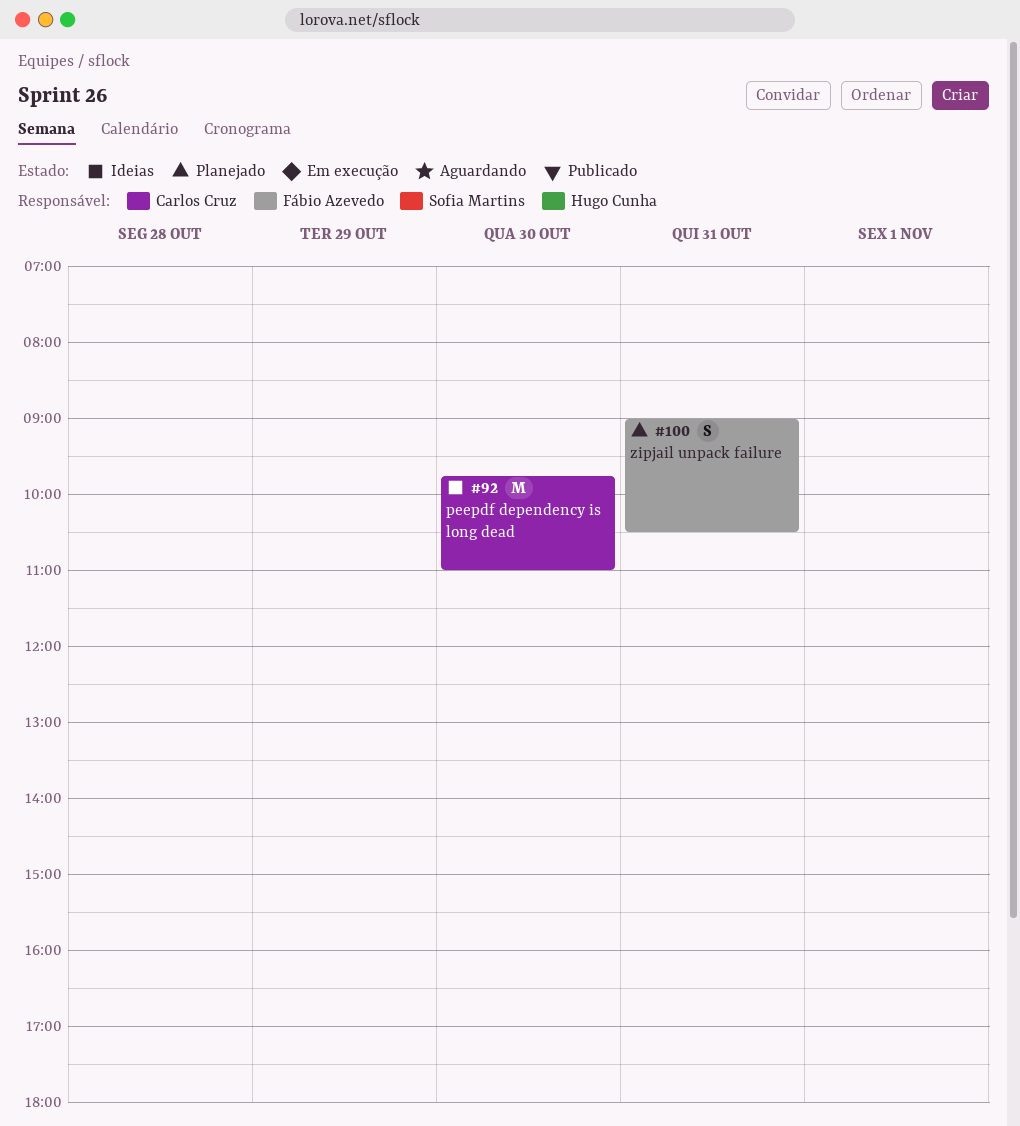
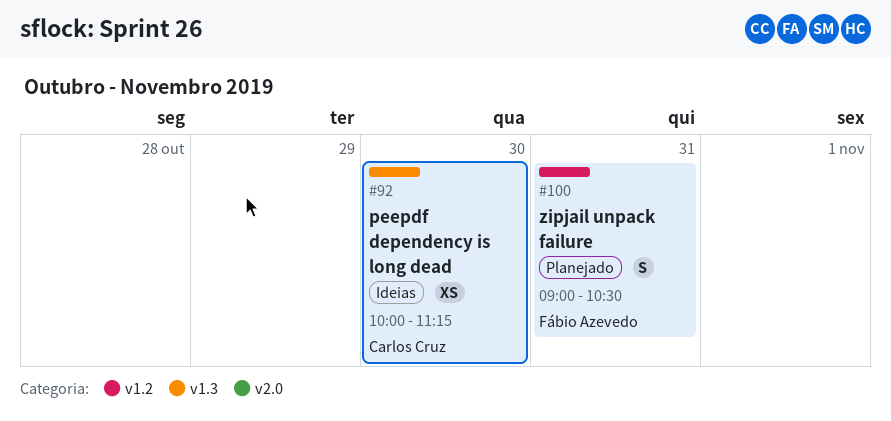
#92, estimate: M -> XS
#92, begins: 09:45 -> 10:00
#92, ends: 11:00 -> 11:15

